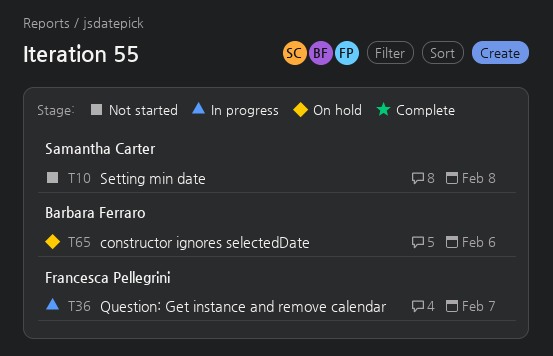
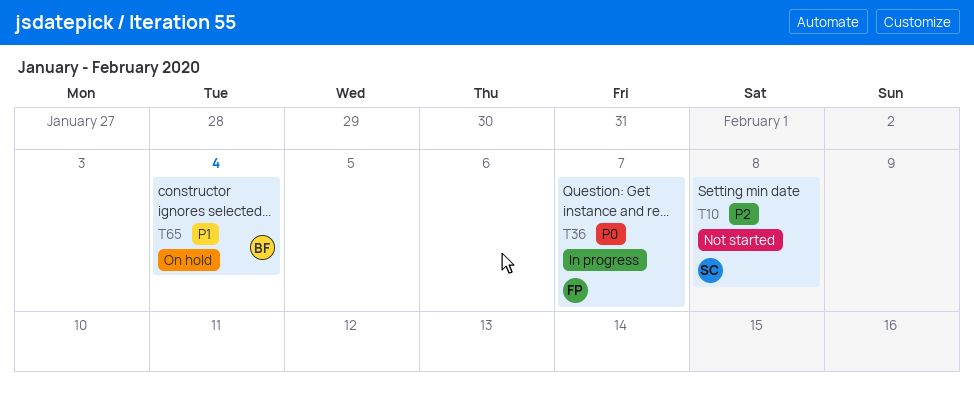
T65, due: Feb 6 -> Feb 4

